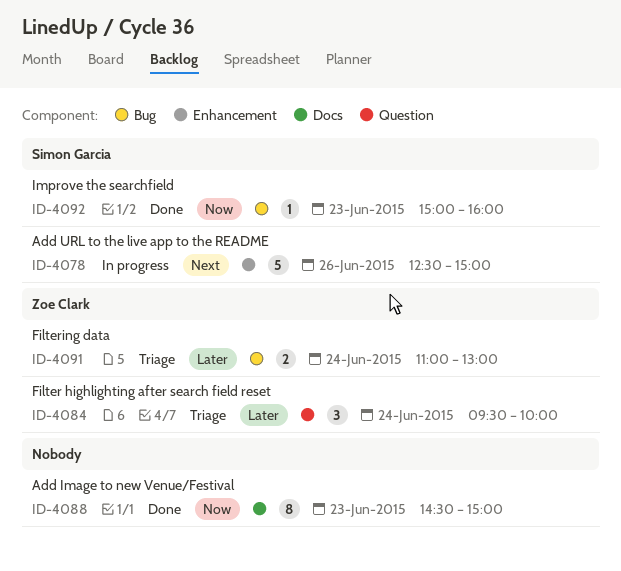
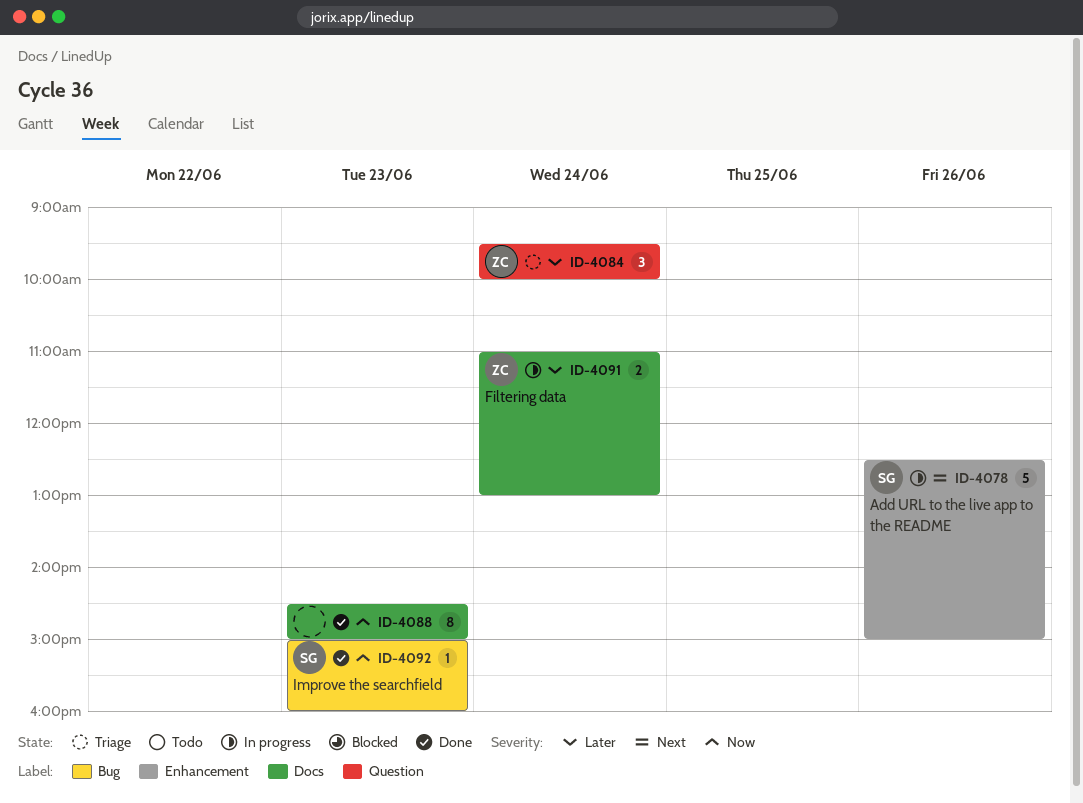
ID-4091, status: Triage -> In progress
ID-4091, label: Bug -> Docs

